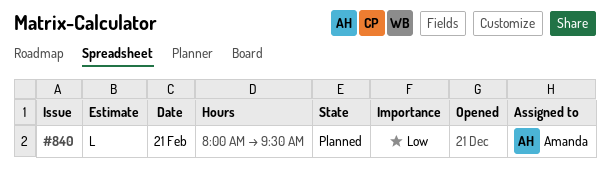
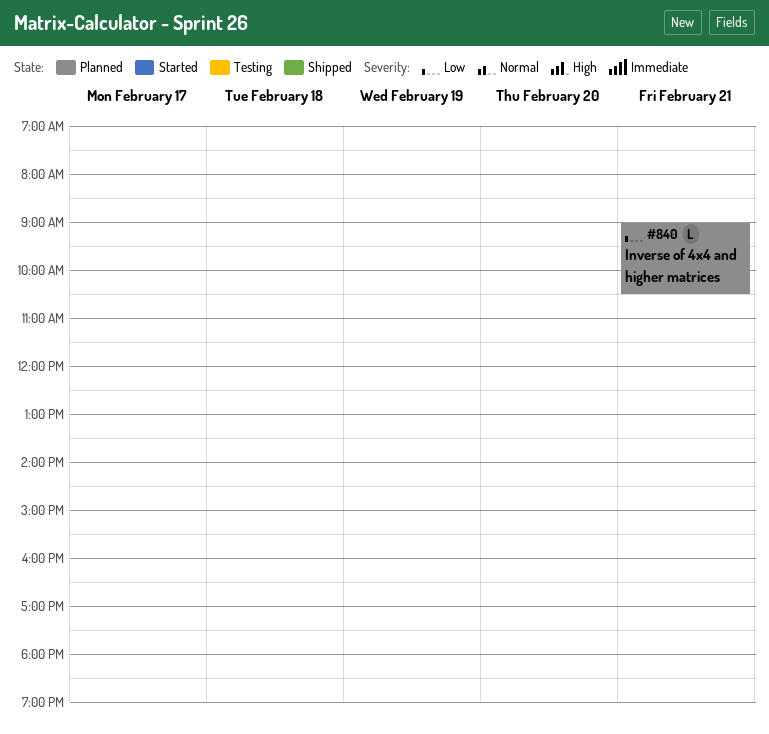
#840, begins: 08:00 -> 09:00
#840, ends: 09:30 -> 10:30

